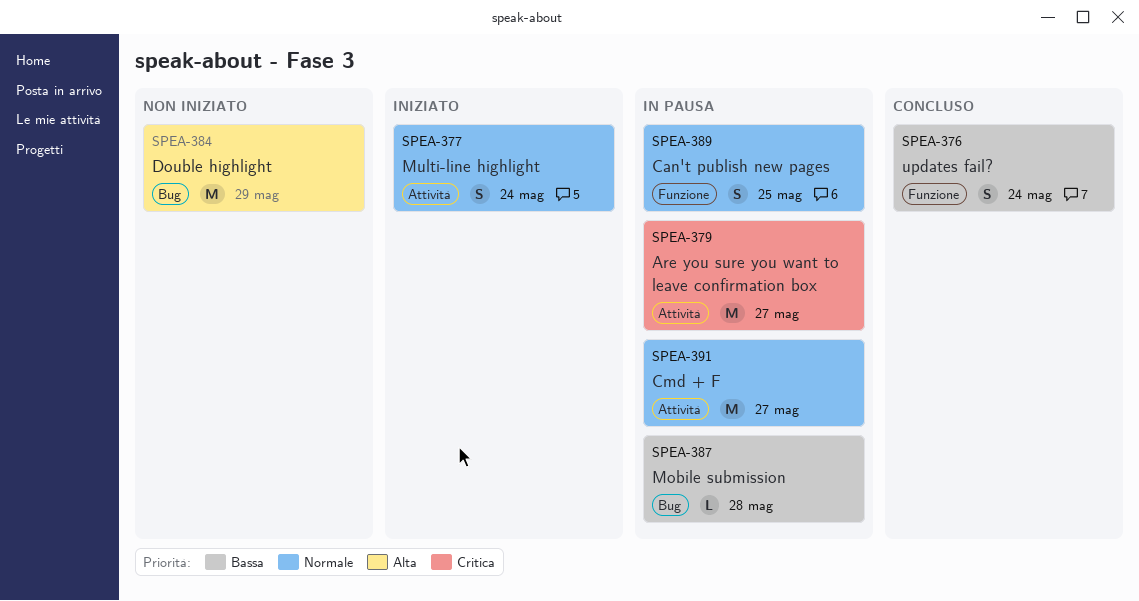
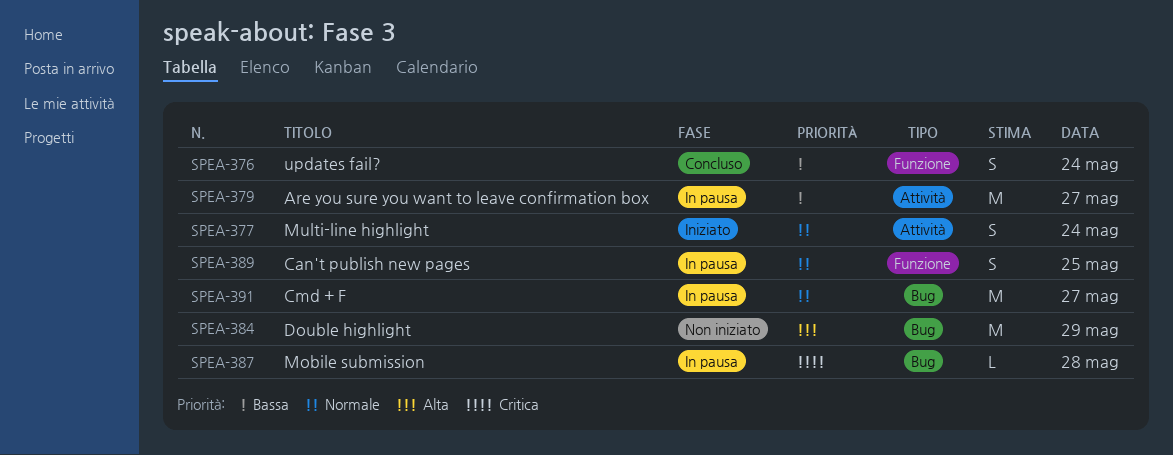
SPEA-379, priority: Critica -> Bassa
SPEA-387, priority: Bassa -> Critica
SPEA-391, label: Attività -> Bug

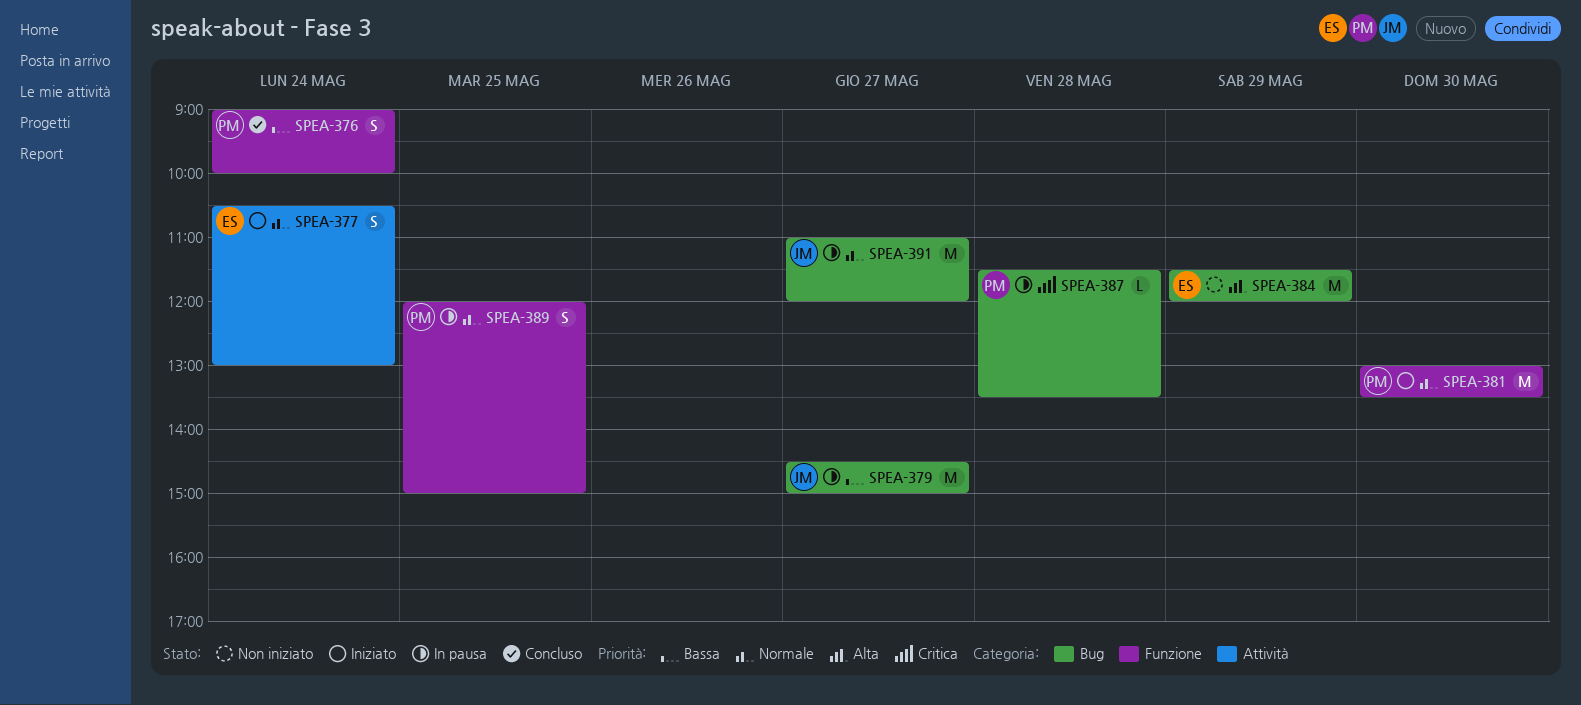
SPEA-379, label: Attività -> Bug
SPEA-381: none -> present

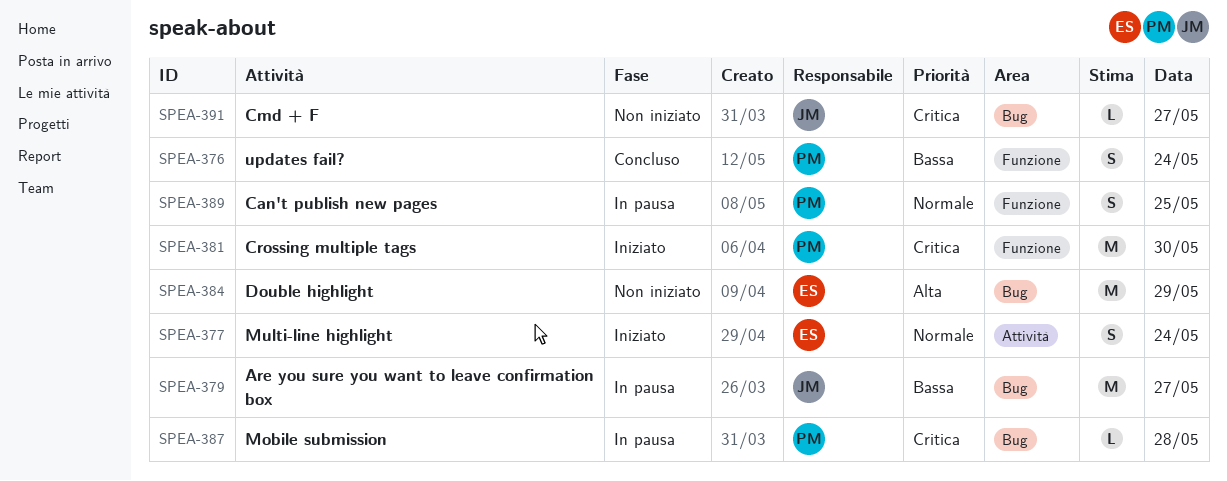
SPEA-381, priority: Normale -> Critica
SPEA-391, status: In pausa -> Non iniziato
SPEA-391, priority: Normale -> Critica
SPEA-391, estimate: M -> L

